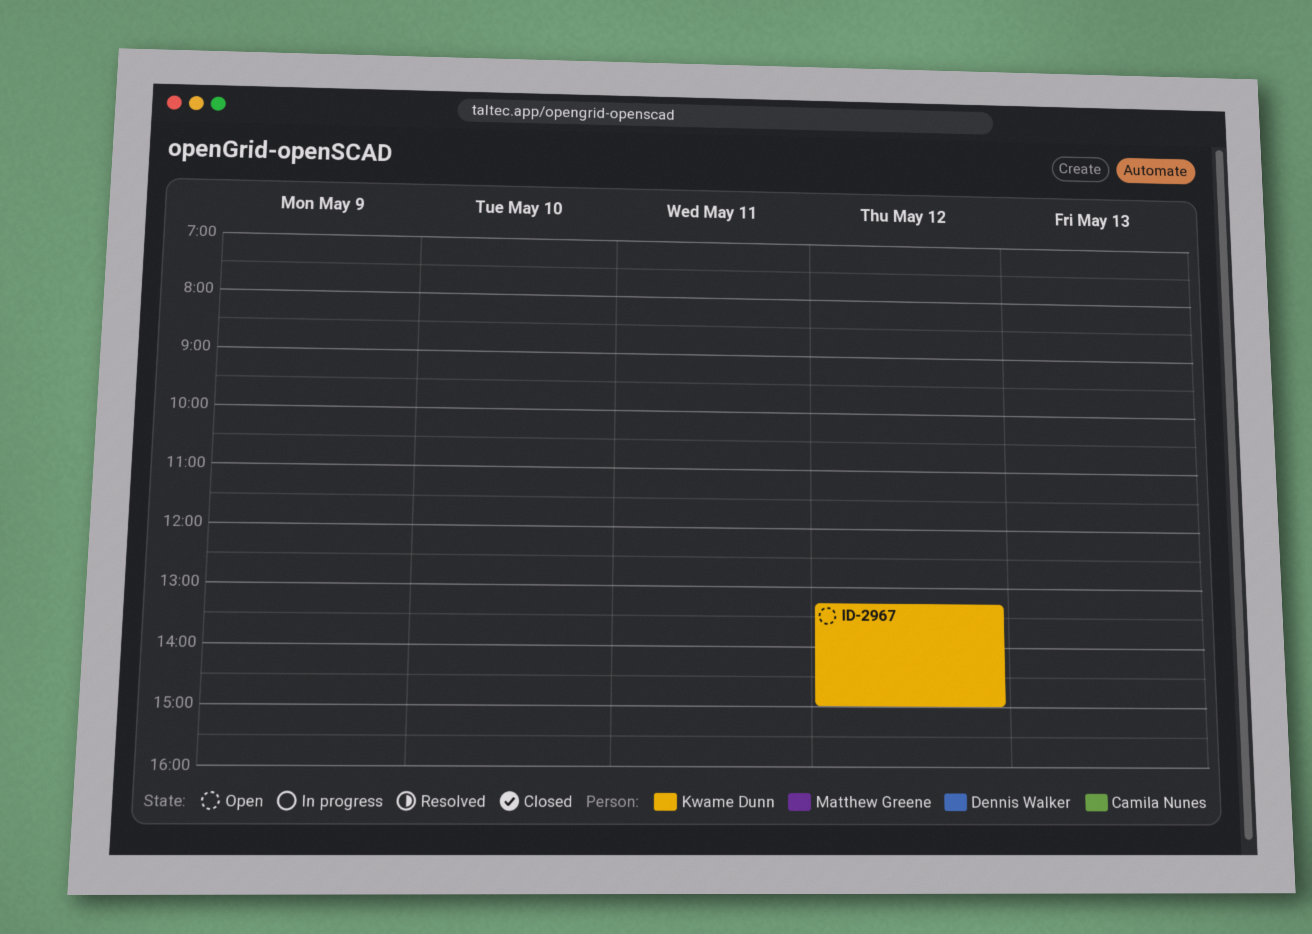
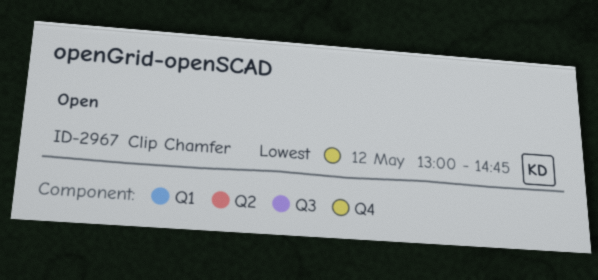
ID-2967, begins: 13:15 -> 13:00
ID-2967, ends: 15:00 -> 14:45

